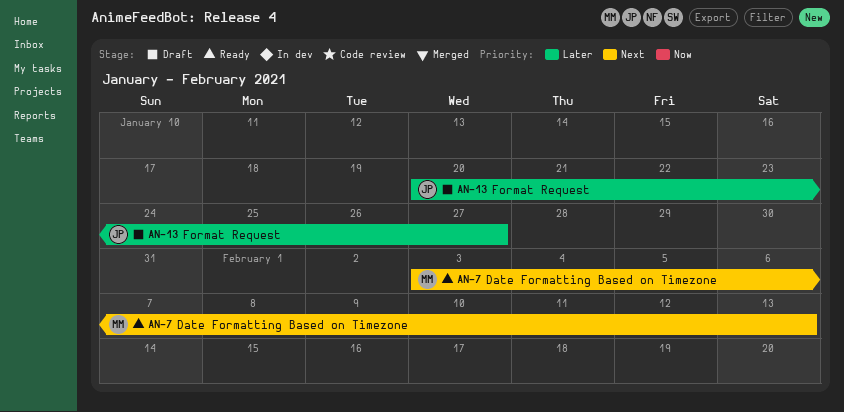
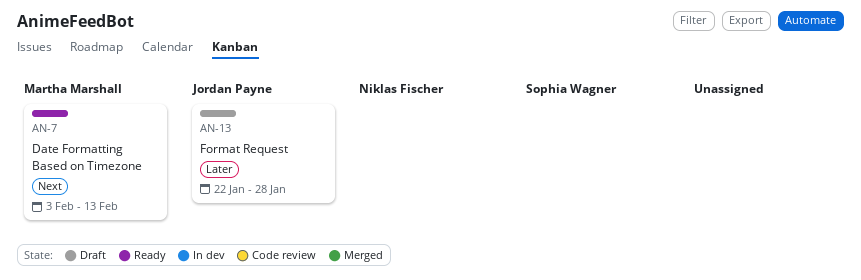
AN-13, start: Jan 20 -> Jan 22
AN-13, due: Jan 27 -> Jan 28

